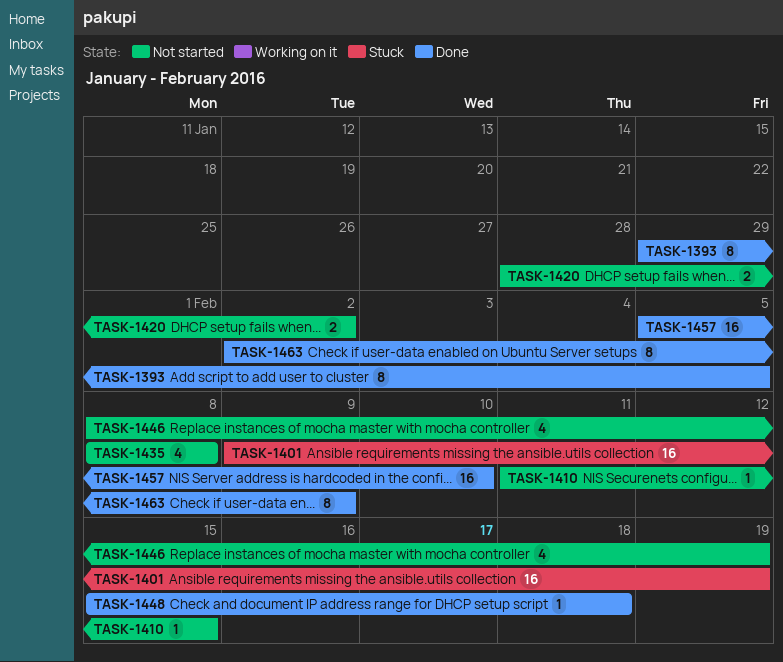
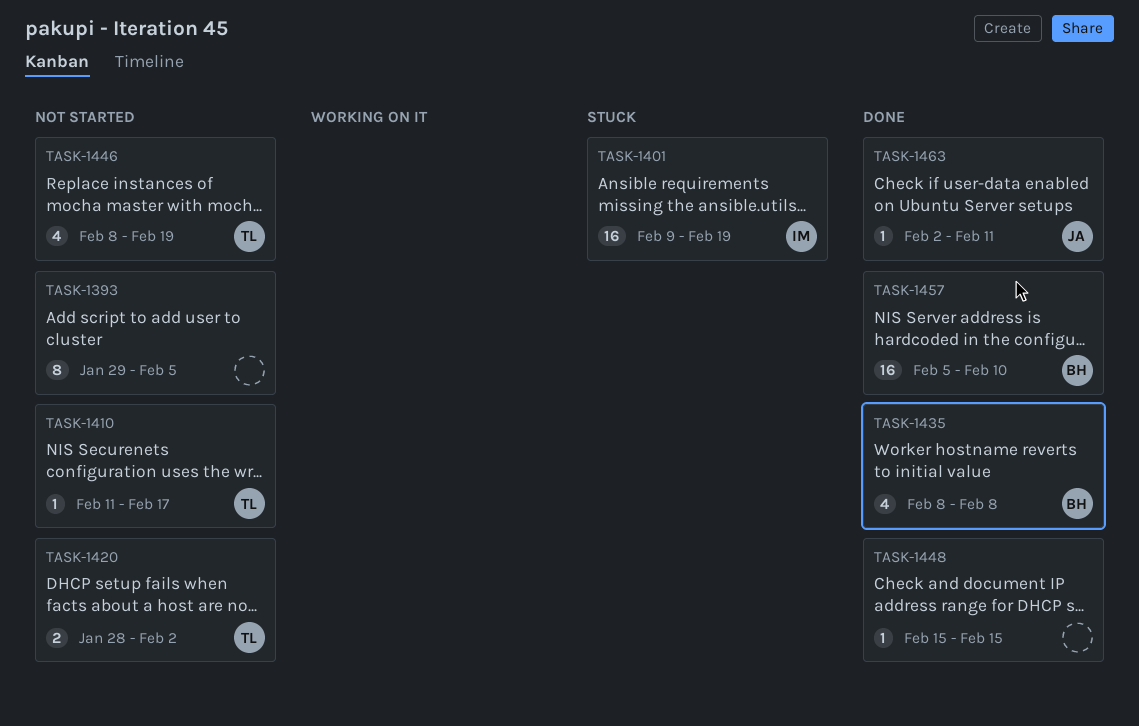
TASK-1393, status: Done -> Not started
TASK-1410, due: Feb 15 -> Feb 17
TASK-1435, status: Not started -> Done
TASK-1448, due: Feb 18 -> Feb 15
TASK-1463, estimate: 8 -> 1
TASK-1463, due: Feb 9 -> Feb 11

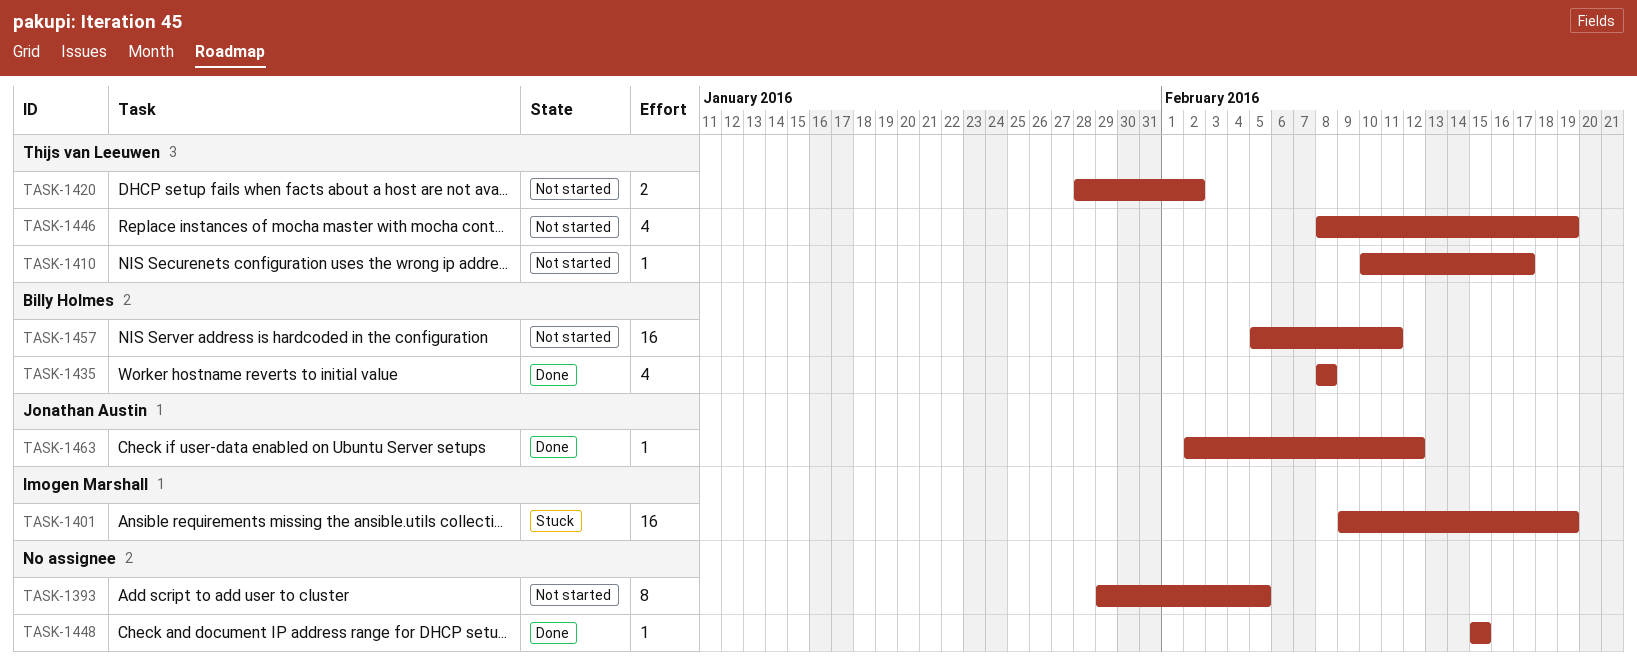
TASK-1410, start: Feb 11 -> Feb 10
TASK-1457, status: Done -> Not started
TASK-1457, due: Feb 10 -> Feb 11
TASK-1463, due: Feb 11 -> Feb 12

